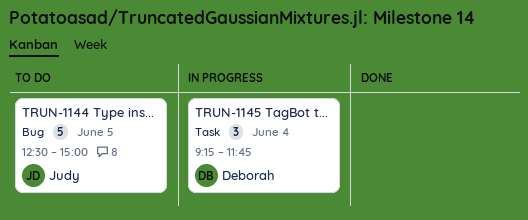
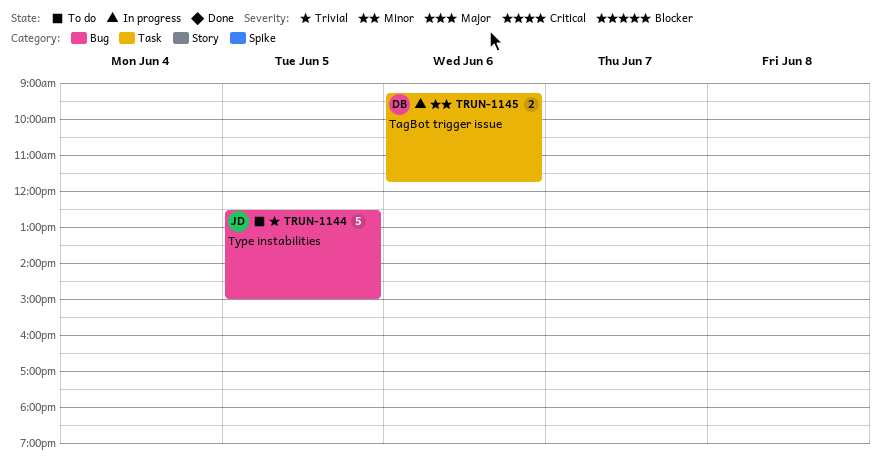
TRUN-1145, estimate: 3 -> 2
TRUN-1145, day: Jun 4 -> Jun 6

